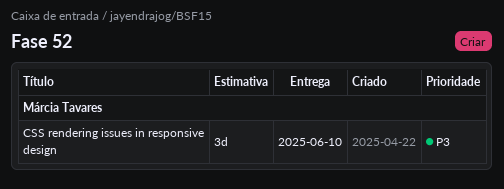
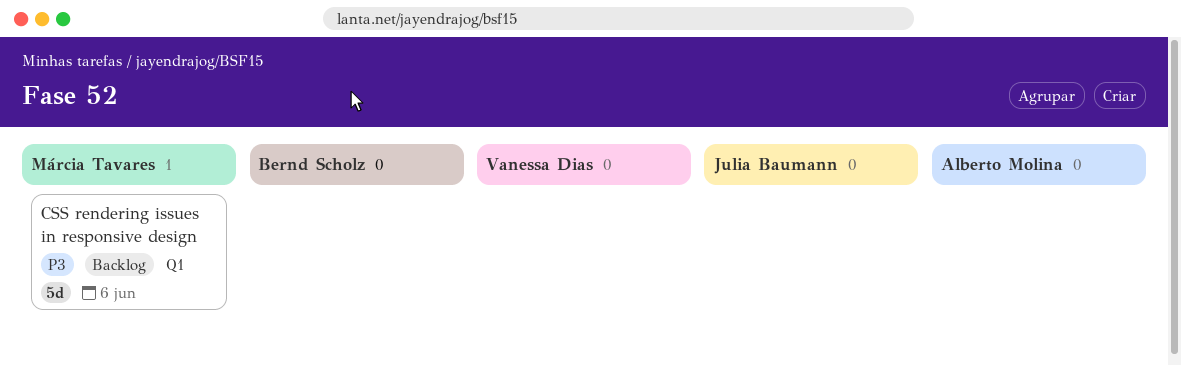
CSS rendering issues in responsive design, estimate: 3d -> 5d
CSS rendering issues in responsive design, due: Jun 10 -> Jun 6

